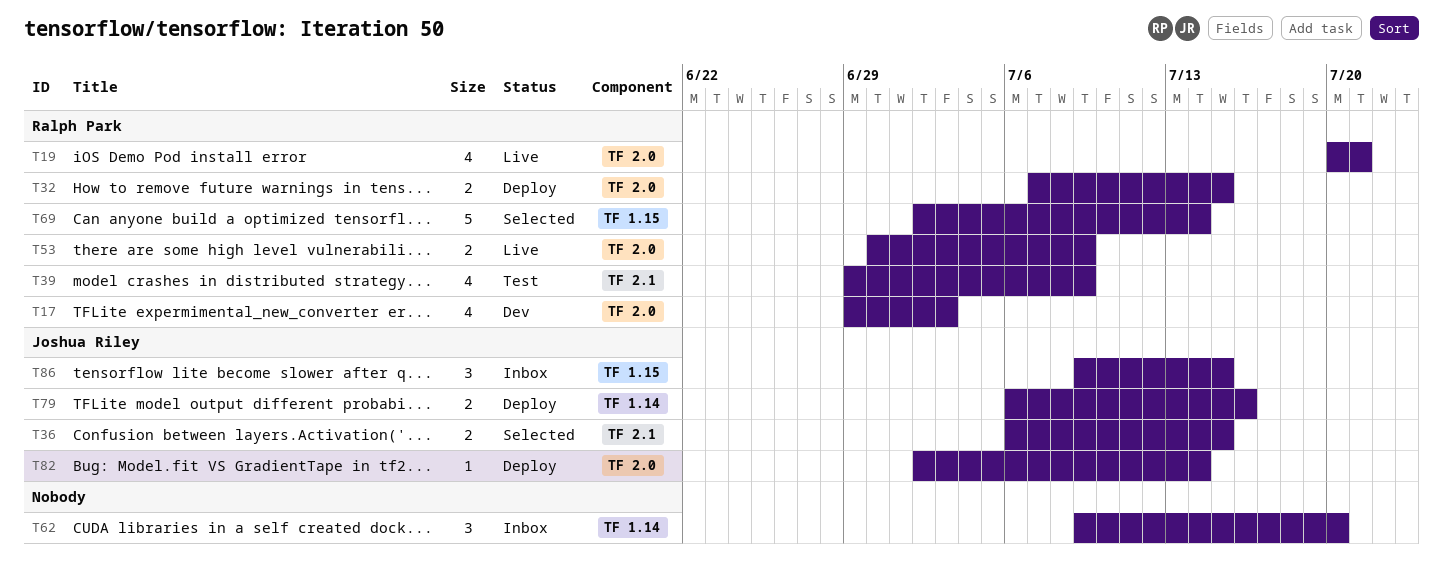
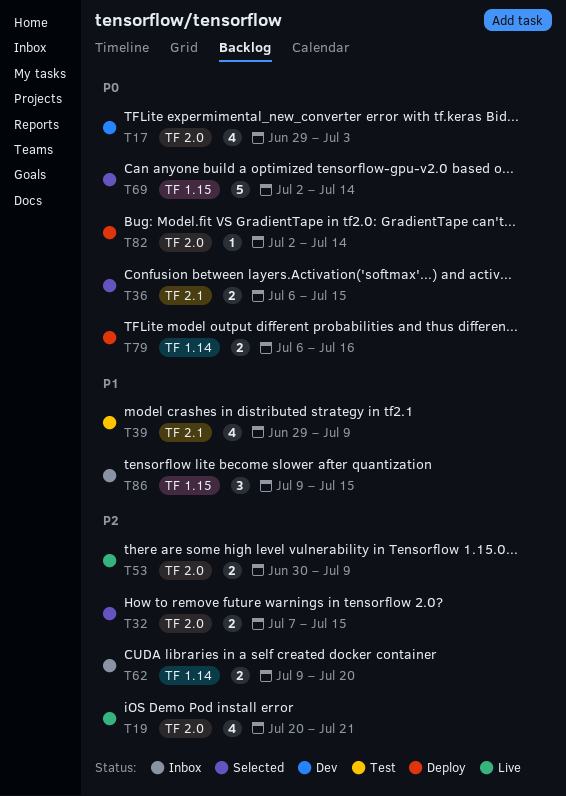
T32, status: Deploy -> Selected
T62, estimate: 3 -> 2

